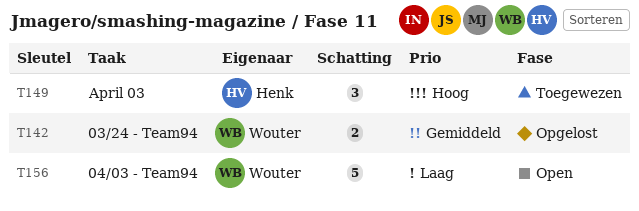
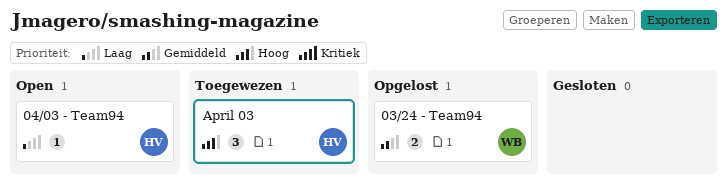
04/03 - Team94, owner: Wouter -> Henk
04/03 - Team94, estimate: 5 -> 1

